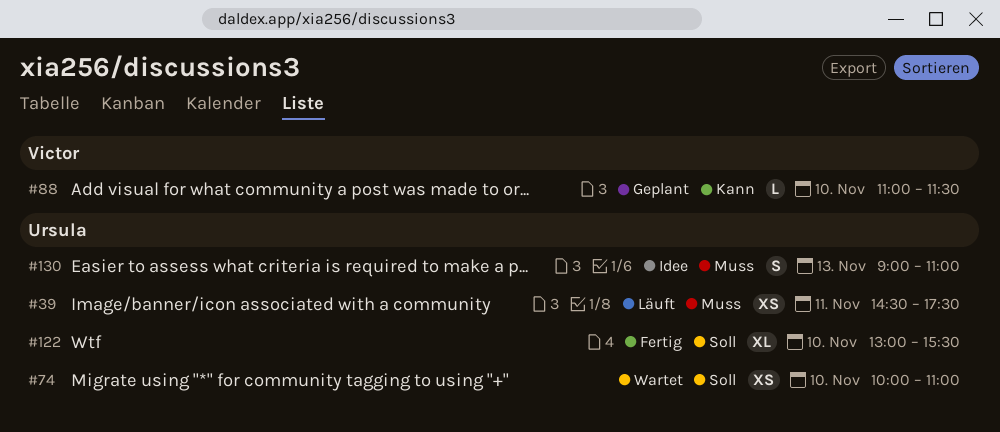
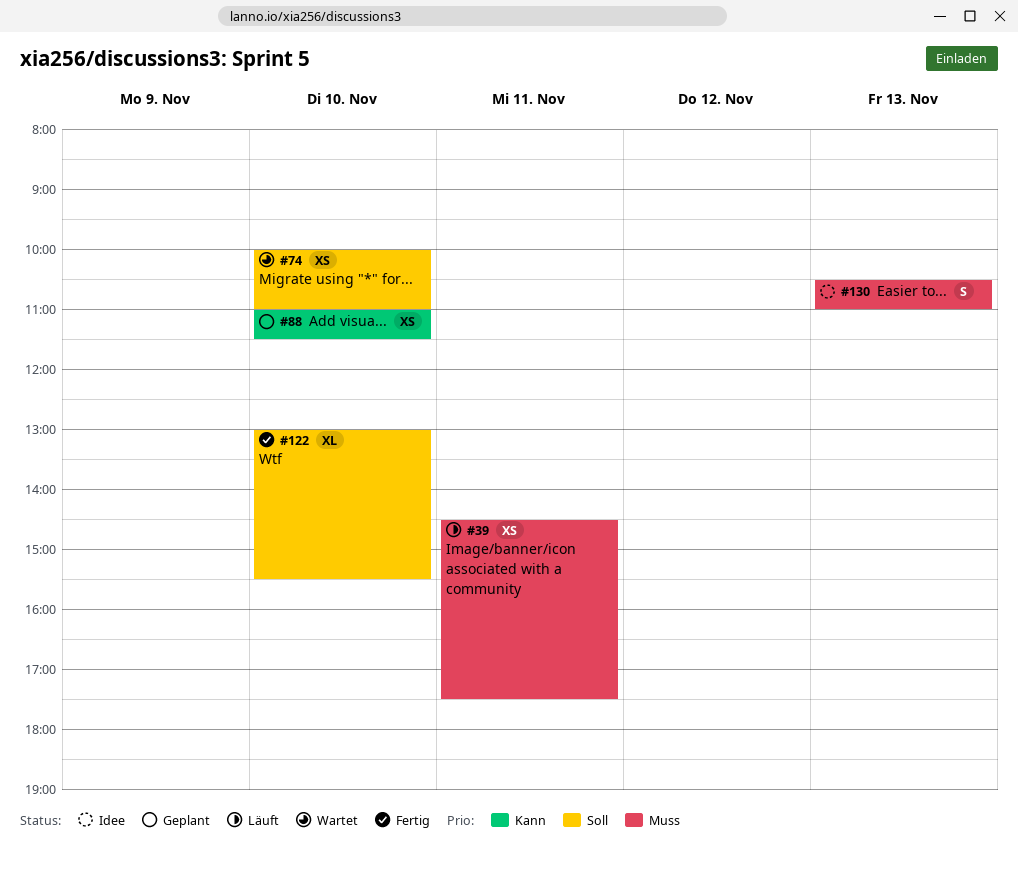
#88, estimate: L -> XS
#130, begins: 09:00 -> 10:30

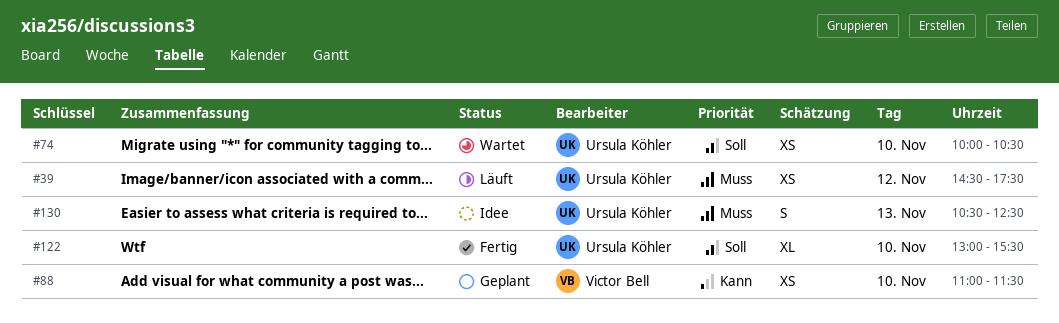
#39, day: Nov 11 -> Nov 12
#74, ends: 11:00 -> 10:30
#130, ends: 11:00 -> 12:30

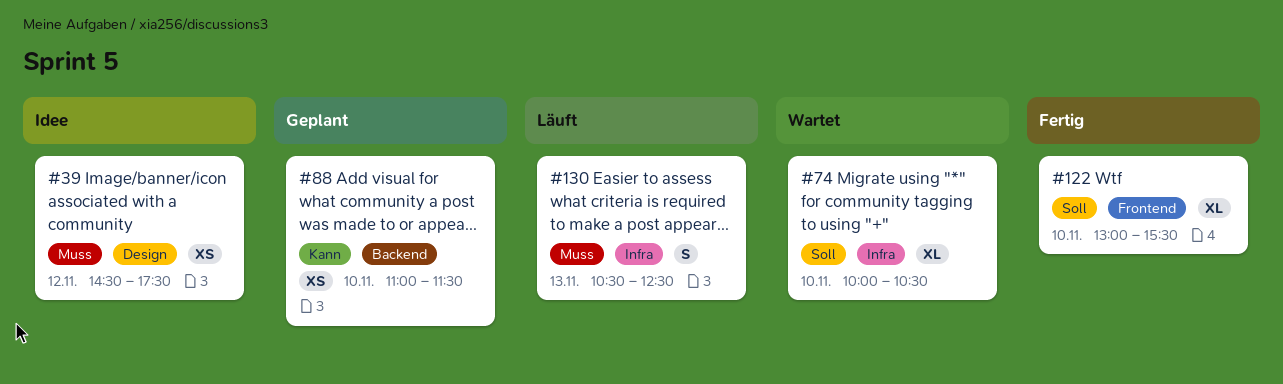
#39, status: Läuft -> Idee
#74, estimate: XS -> XL
#130, status: Idee -> Läuft

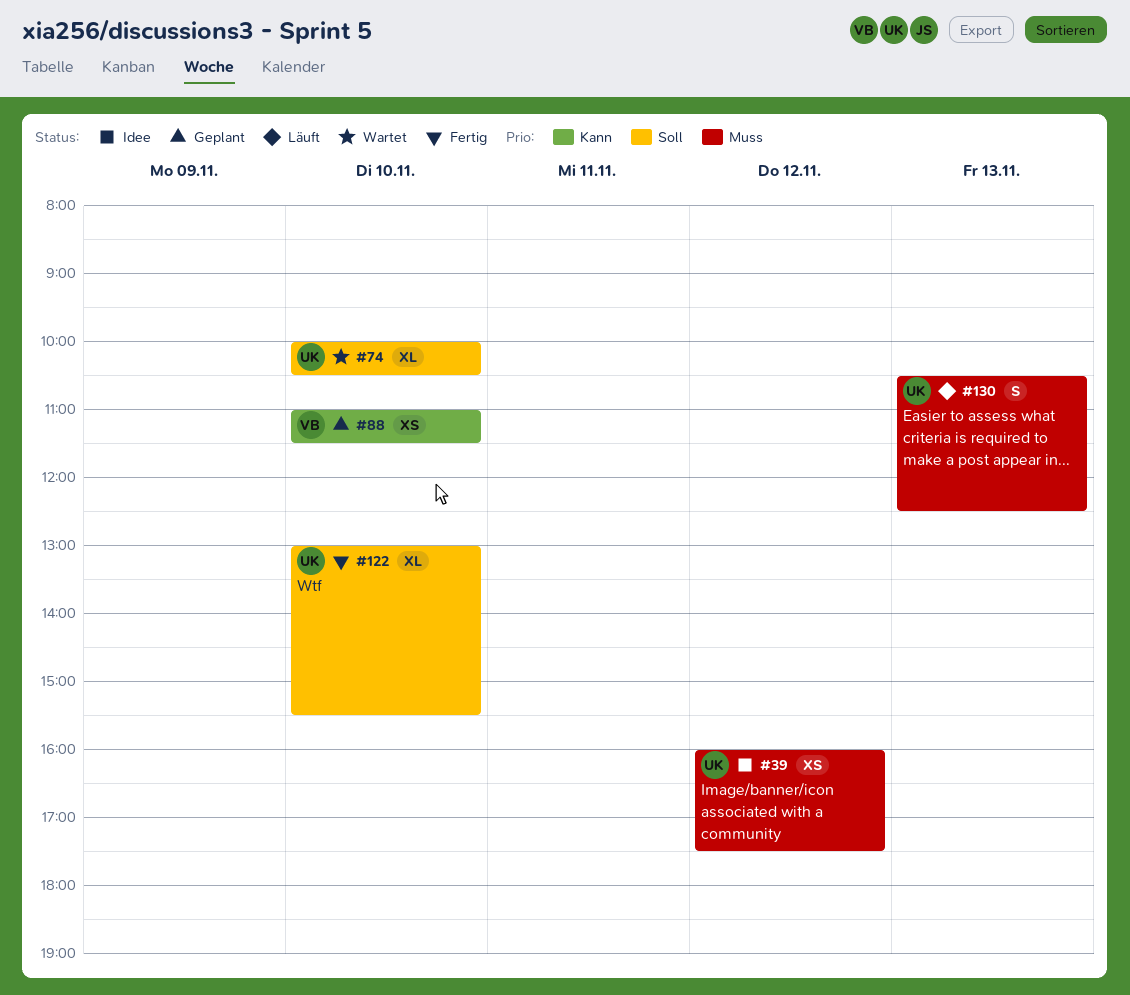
#39, begins: 14:30 -> 16:00

